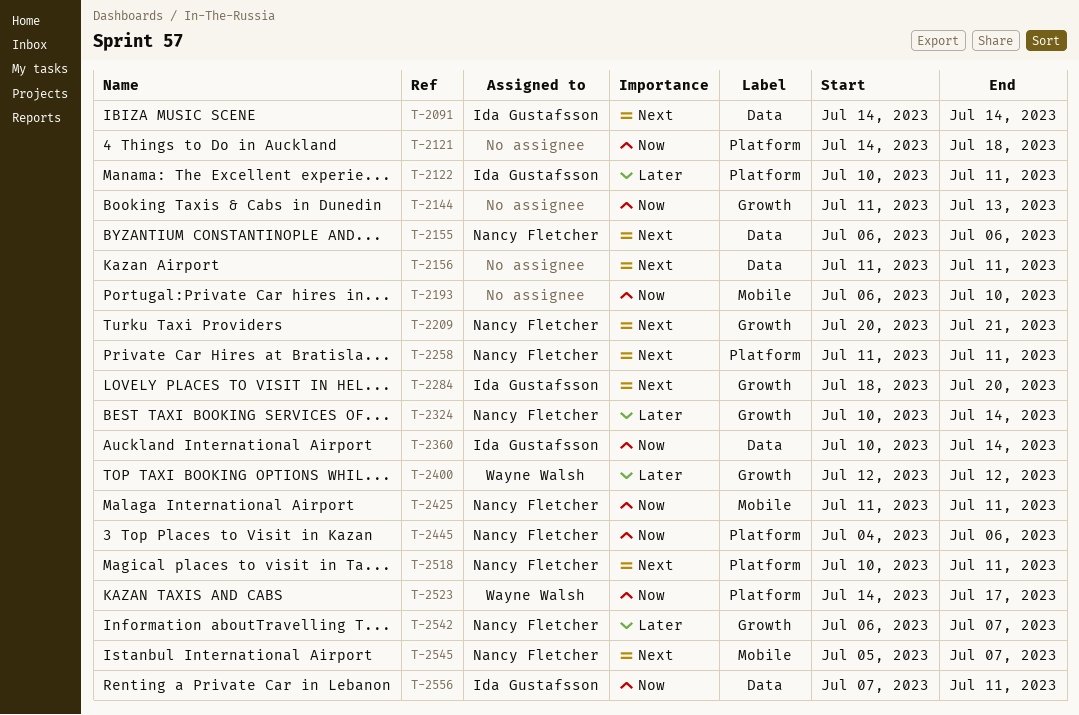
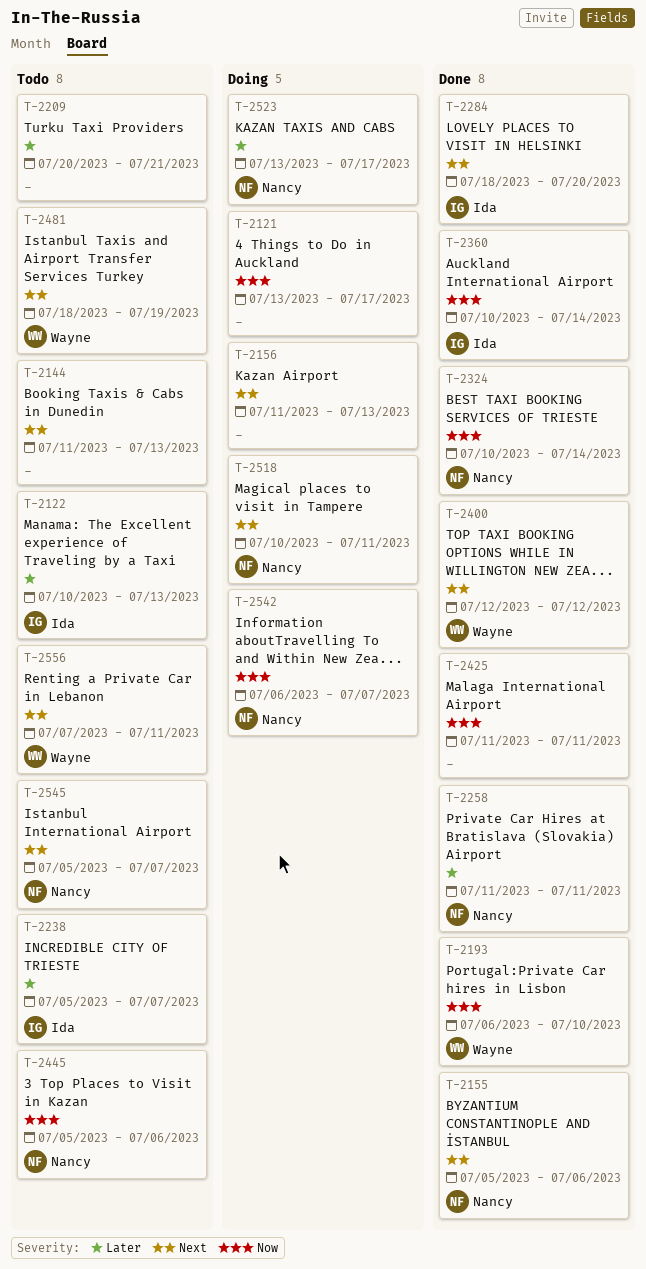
T-2091: present -> none
T-2121, start: Jul 14 -> Jul 13
T-2121, due: Jul 18 -> Jul 17
T-2122, due: Jul 11 -> Jul 13
T-2144, priority: Now -> Next
T-2155, start: Jul 6 -> Jul 5
T-2156, due: Jul 11 -> Jul 13
T-2193, owner: none -> Wayne Walsh
T-2209, owner: Nancy Fletcher -> none
T-2209, priority: Next -> Later
T-2238: none -> present
T-2258, priority: Next -> Later
T-2324, priority: Later -> Now
T-2400, priority: Later -> Next
T-2425, owner: Nancy Fletcher -> none
T-2445, start: Jul 4 -> Jul 5
T-2481: none -> present
T-2523, owner: Wayne Walsh -> Nancy Fletcher
T-2523, priority: Now -> Later
T-2523, start: Jul 14 -> Jul 13
T-2542, priority: Later -> Now
T-2556, owner: Ida Gustafsson -> Wayne Walsh
T-2556, priority: Now -> Next

